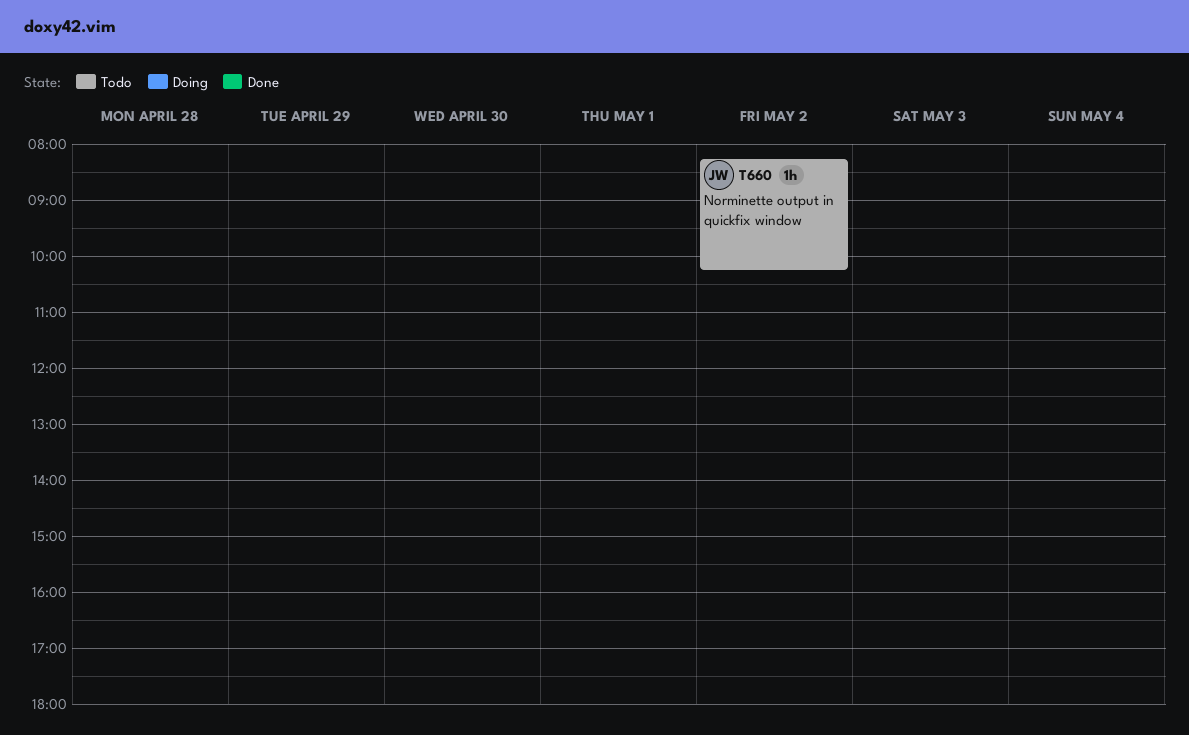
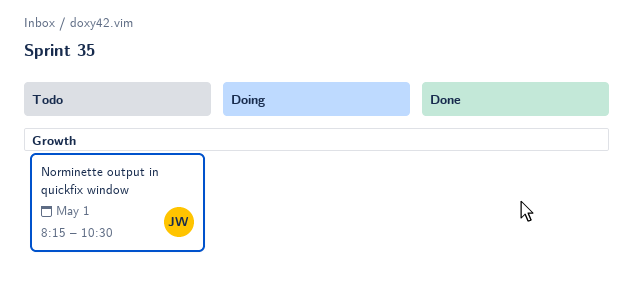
Norminette output in quickfix window, day: May 2 -> May 1
Norminette output in quickfix window, ends: 10:15 -> 10:30

